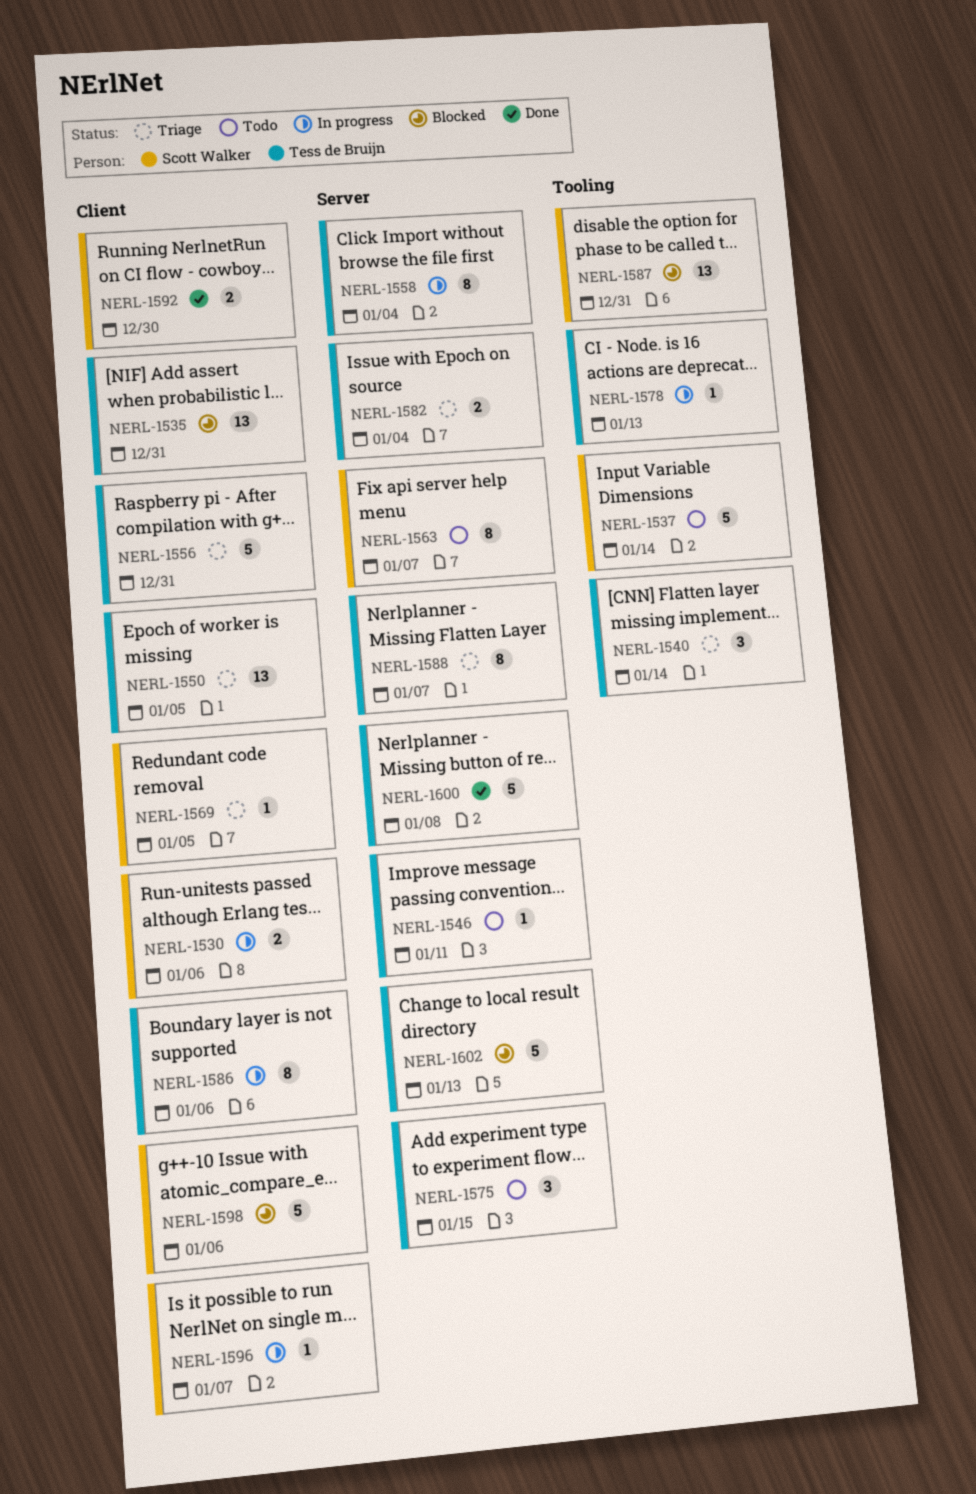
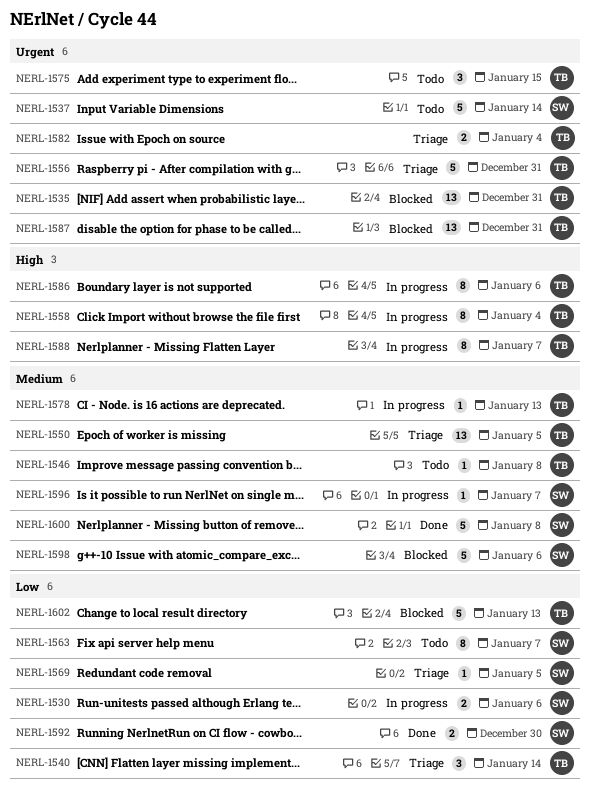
NERL-1546, due: Jan 11 -> Jan 8
NERL-1587, owner: Scott Walker -> Tess de Bruijn
NERL-1588, status: Triage -> In progress
NERL-1600, owner: Tess de Bruijn -> Scott Walker

